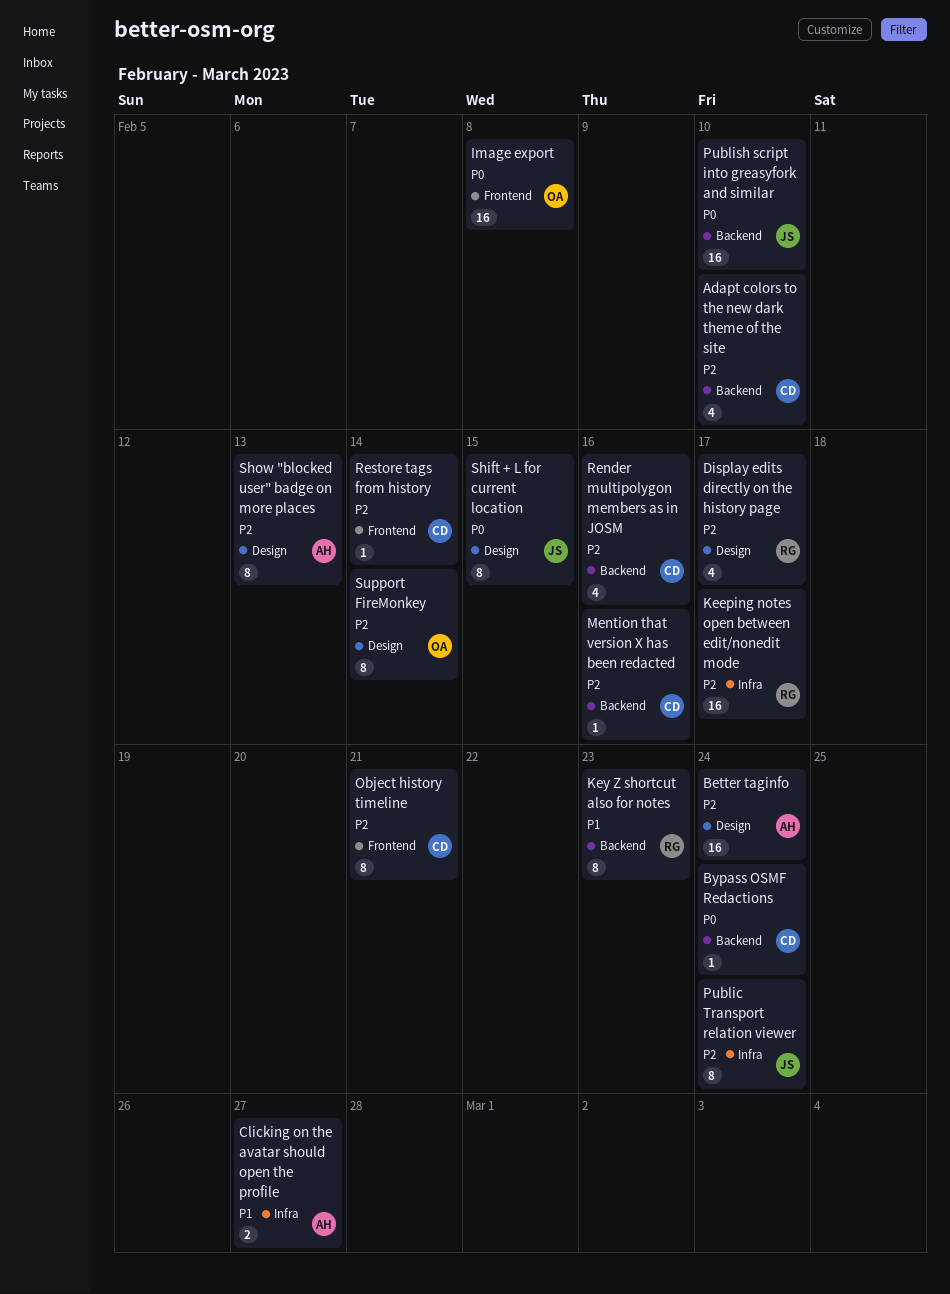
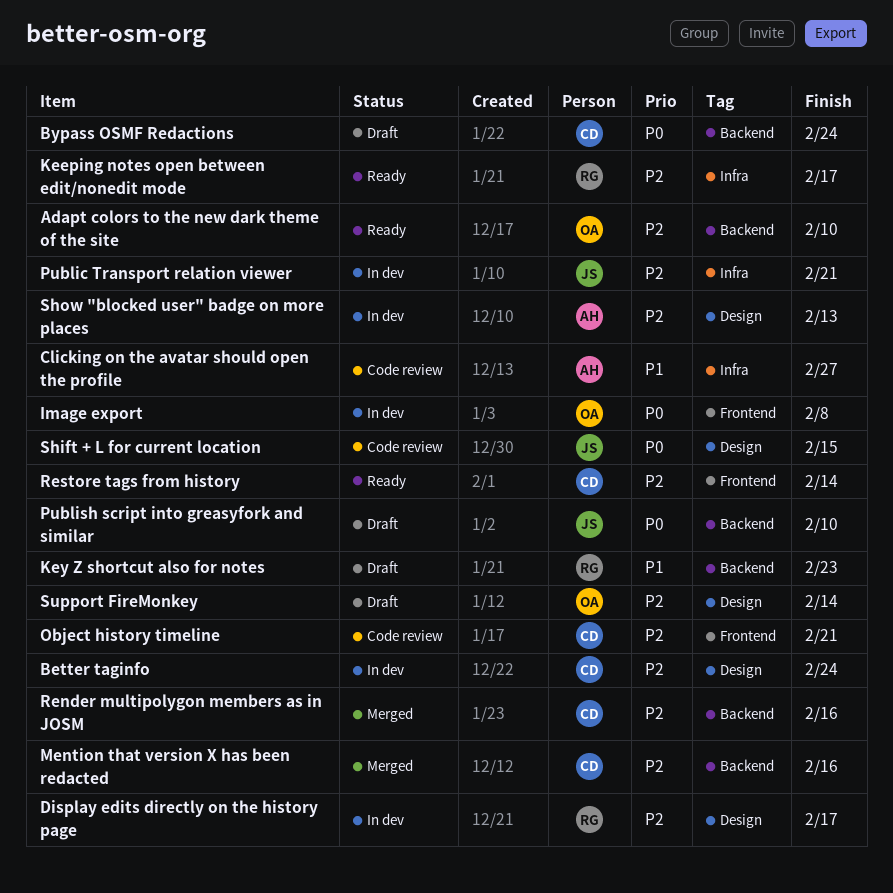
Adapt colors to the new dark theme of the site, owner: CD -> OA
Better taginfo, owner: AH -> CD
Public Transport relation viewer, due: Feb 24 -> Feb 21

